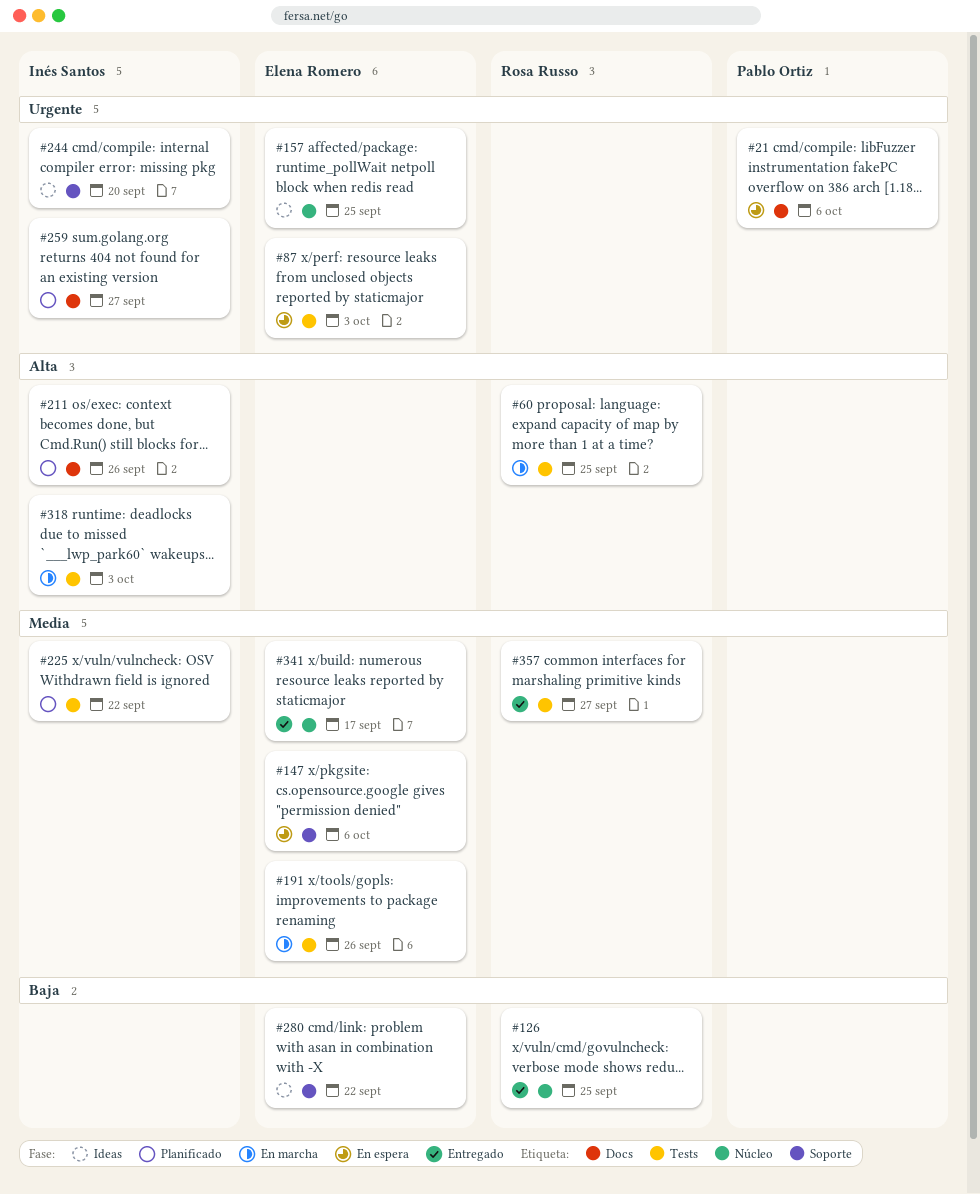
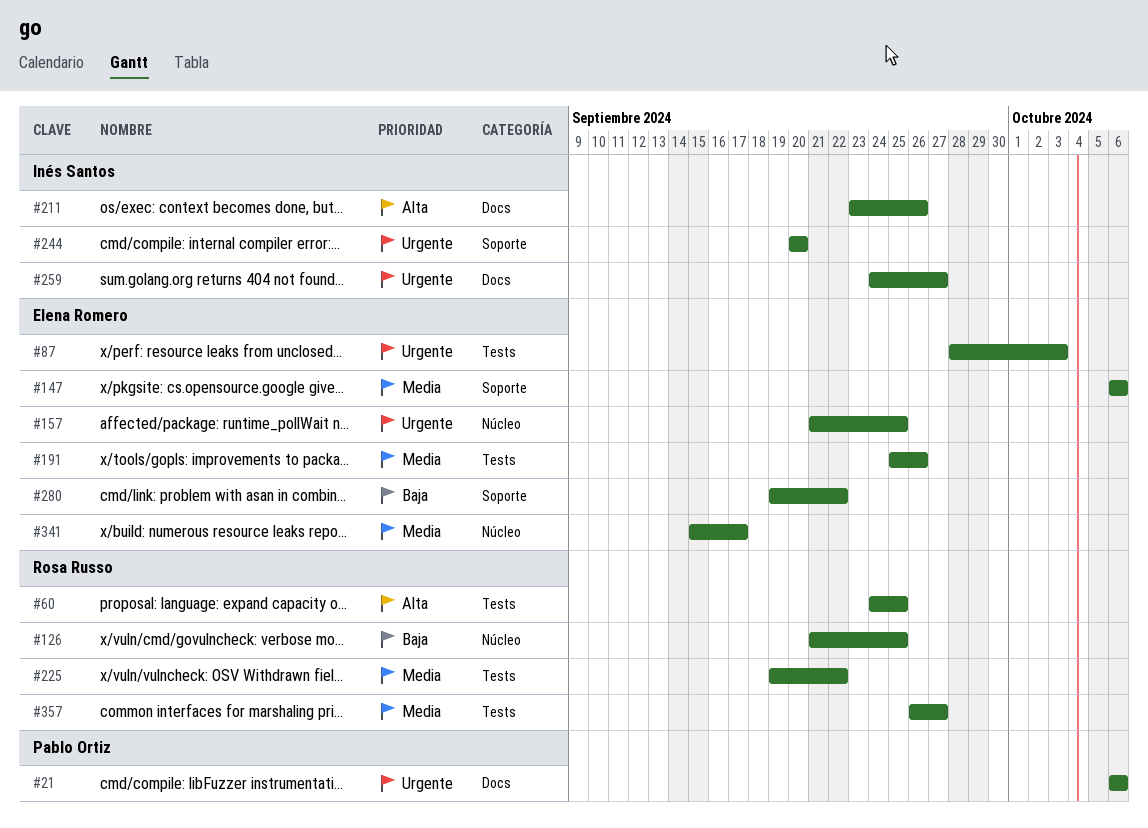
#225, owner: Inés Santos -> Rosa Russo
#318: present -> none

